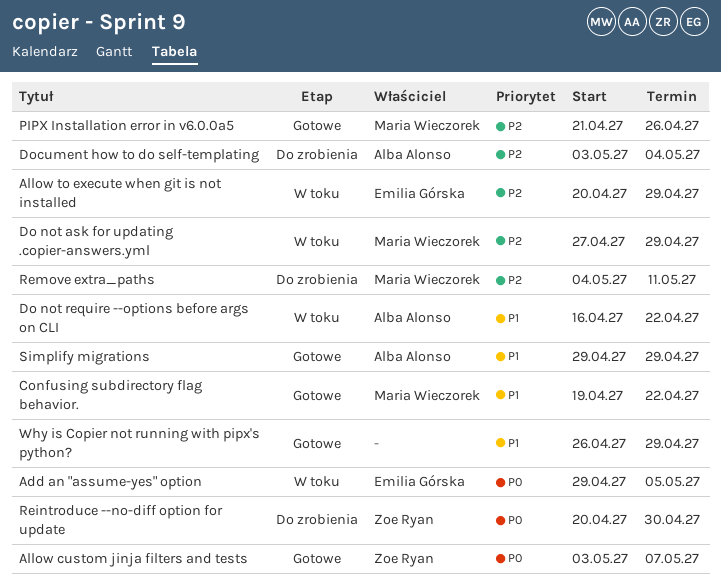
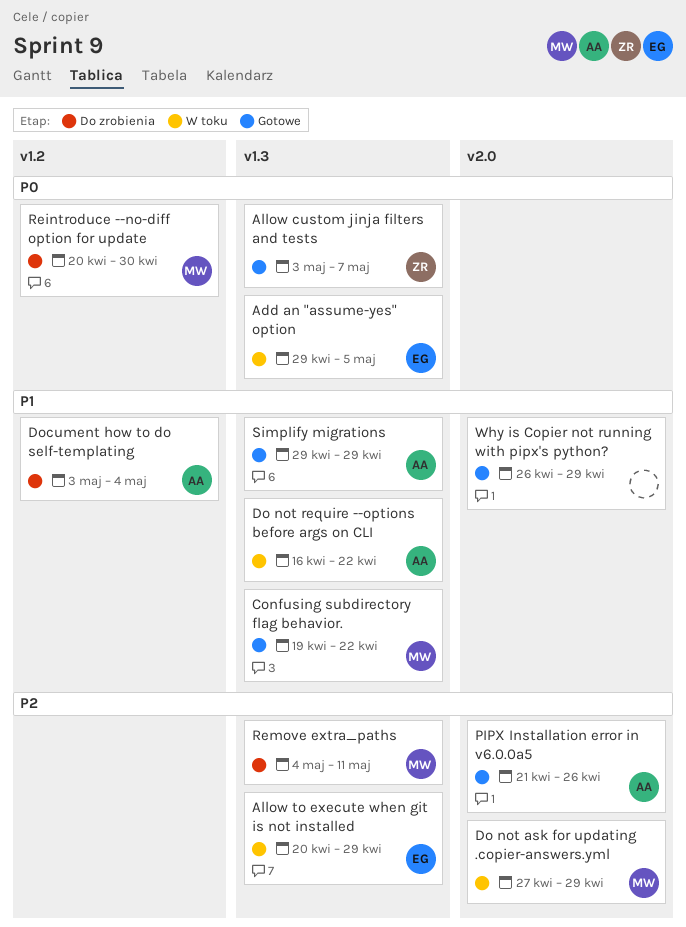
Document how to do self-templating, priority: P2 -> P1
PIPX Installation error in v6.0.0a5, owner: Maria Wieczorek -> Alba Alonso
Reintroduce --no-diff option for update, owner: Zoe Ryan -> Maria Wieczorek

